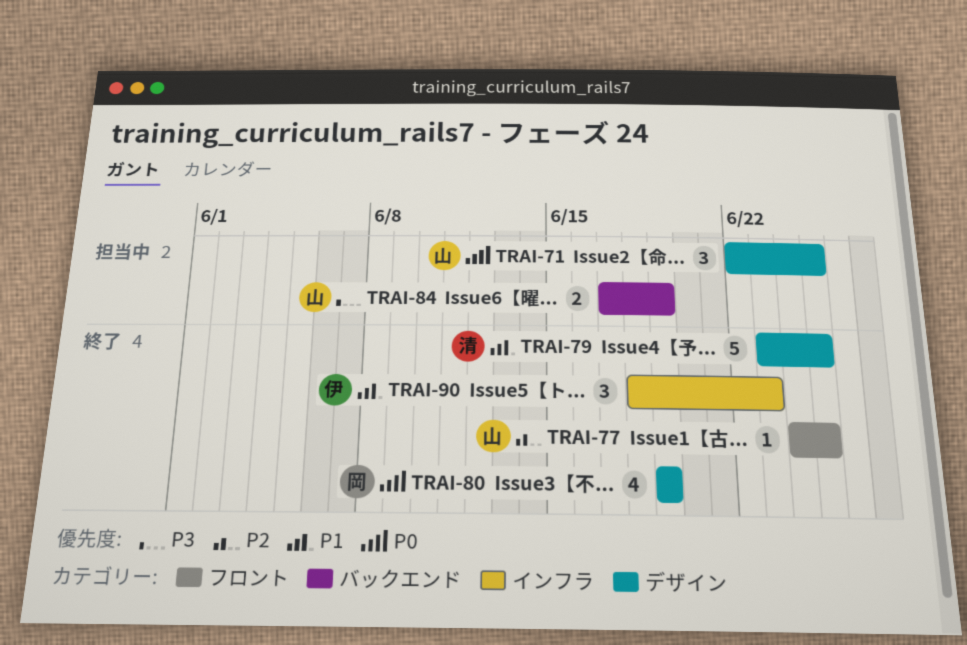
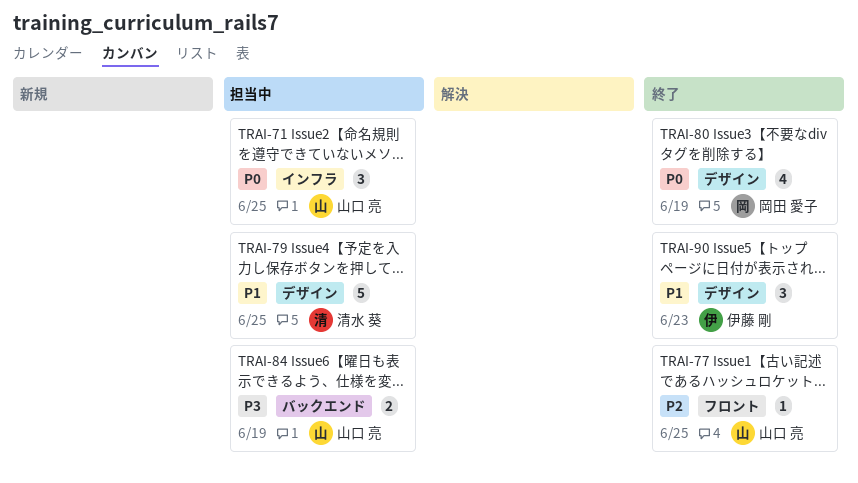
TRAI-71, label: デザイン -> インフラ
TRAI-79, status: 終了 -> 担当中
TRAI-90, label: インフラ -> デザイン

